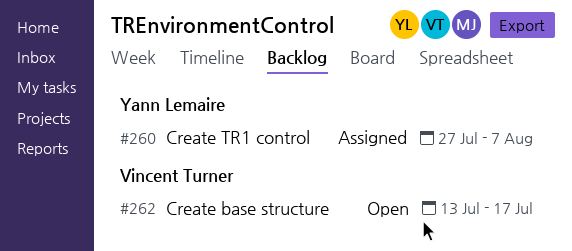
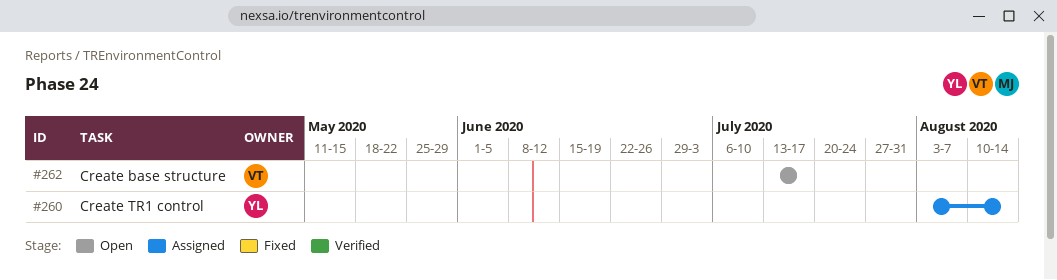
#260, start: Jul 27 -> Aug 3
#260, due: Aug 7 -> Aug 14

